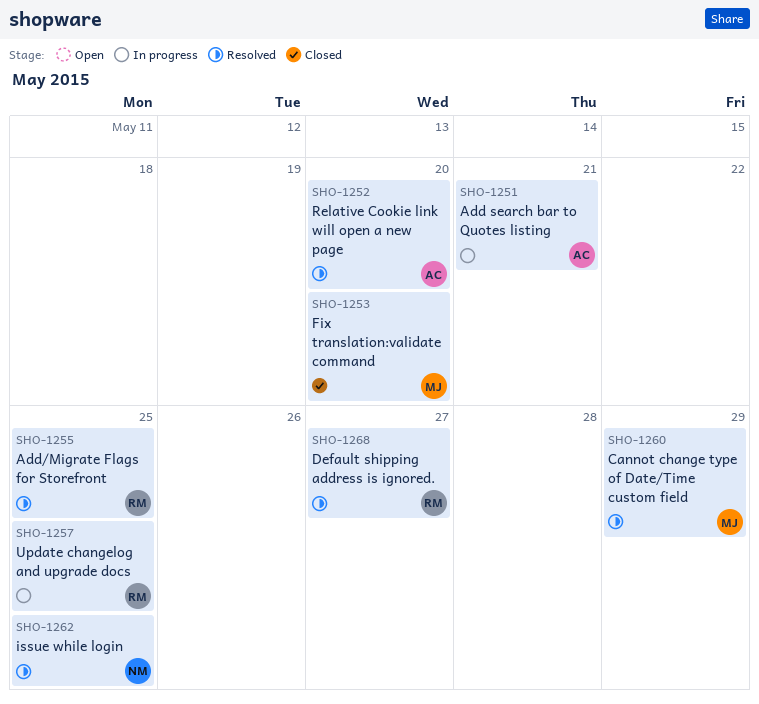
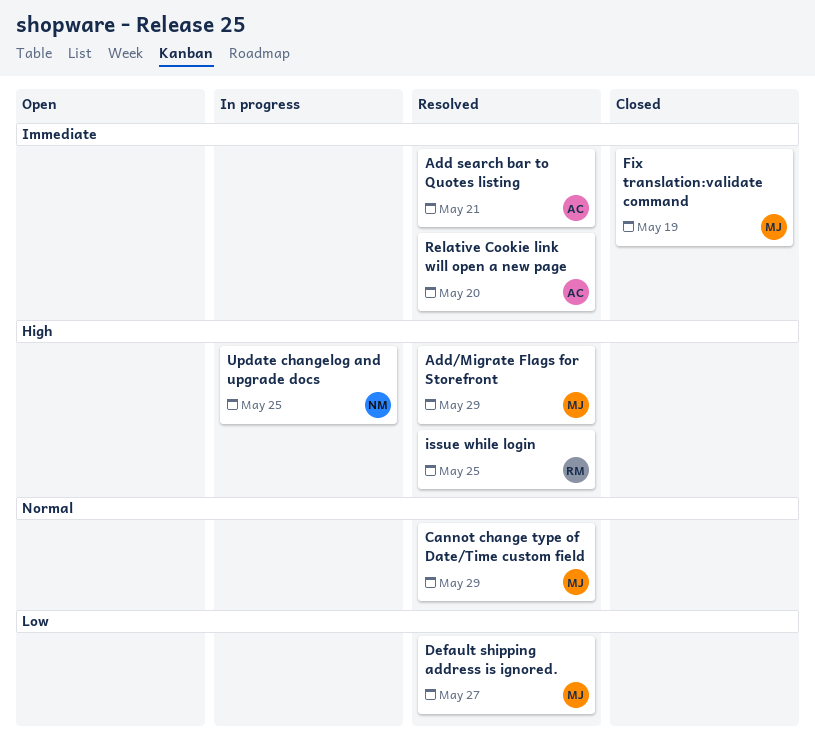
Add search bar to Quotes listing, status: In progress -> Resolved
Add/Migrate Flags for Storefront, owner: RM -> MJ
Add/Migrate Flags for Storefront, due: May 25 -> May 29
Default shipping address is ignored., owner: RM -> MJ
Fix translation:validate command, due: May 20 -> May 19
issue while login, owner: NM -> RM
Update changelog and upgrade docs, owner: RM -> NM

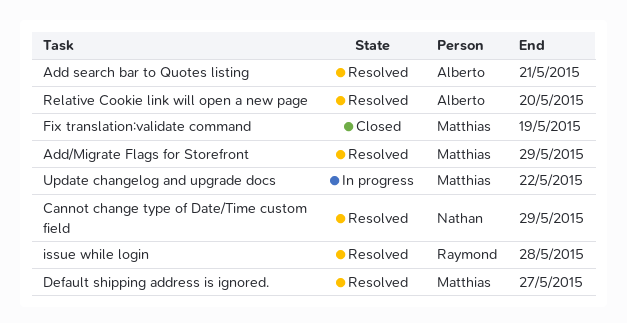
Cannot change type of Date/Time custom field, owner: Matthias -> Nathan
issue while login, due: May 25 -> May 28
Update changelog and upgrade docs, owner: Nathan -> Matthias
Update changelog and upgrade docs, due: May 25 -> May 22

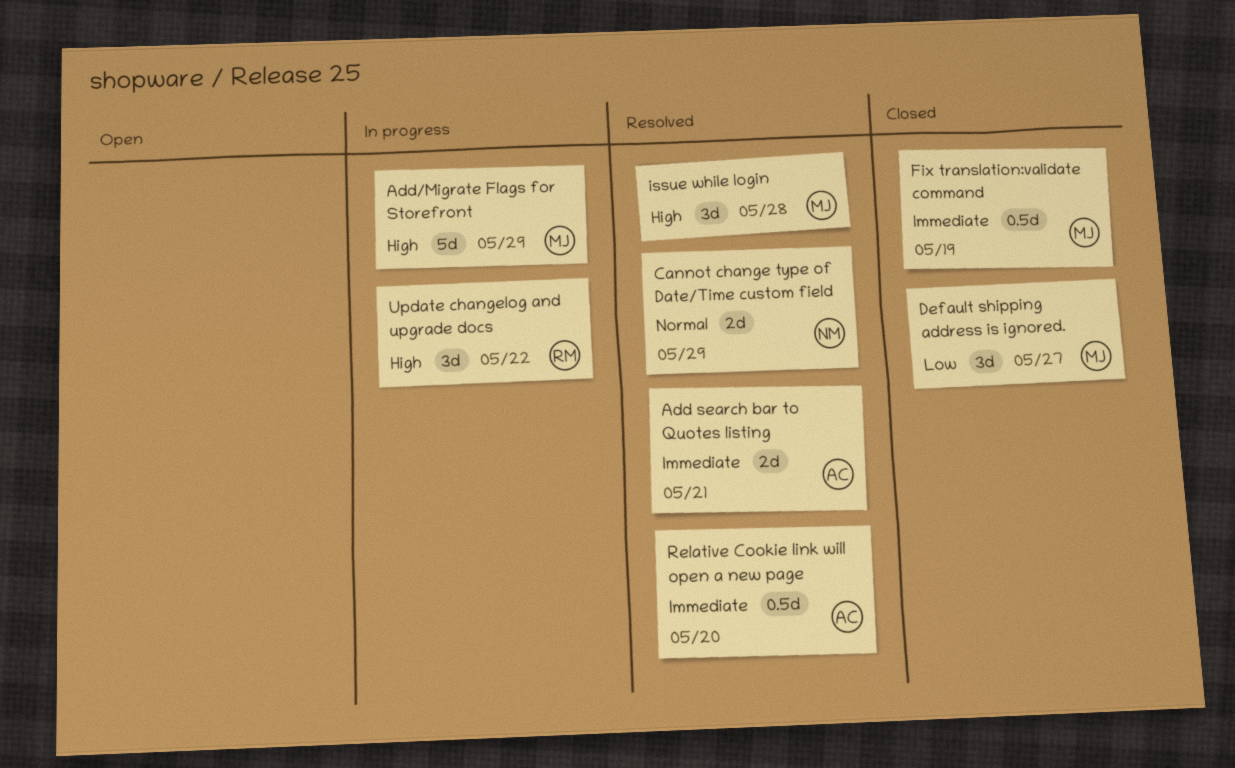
Add/Migrate Flags for Storefront, status: Resolved -> In progress
Default shipping address is ignored., status: Resolved -> Closed
issue while login, owner: Raymond -> Matthias
Update changelog and upgrade docs, owner: Matthias -> Raymond

